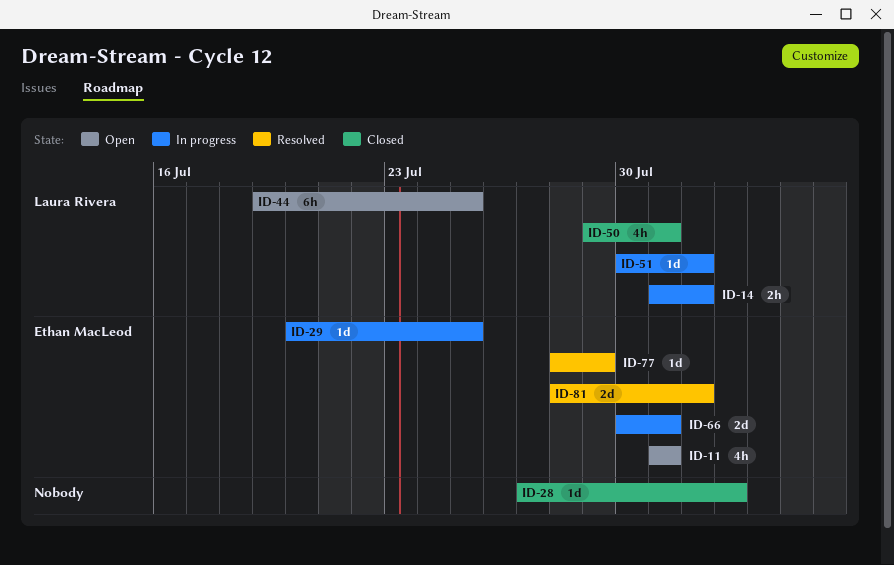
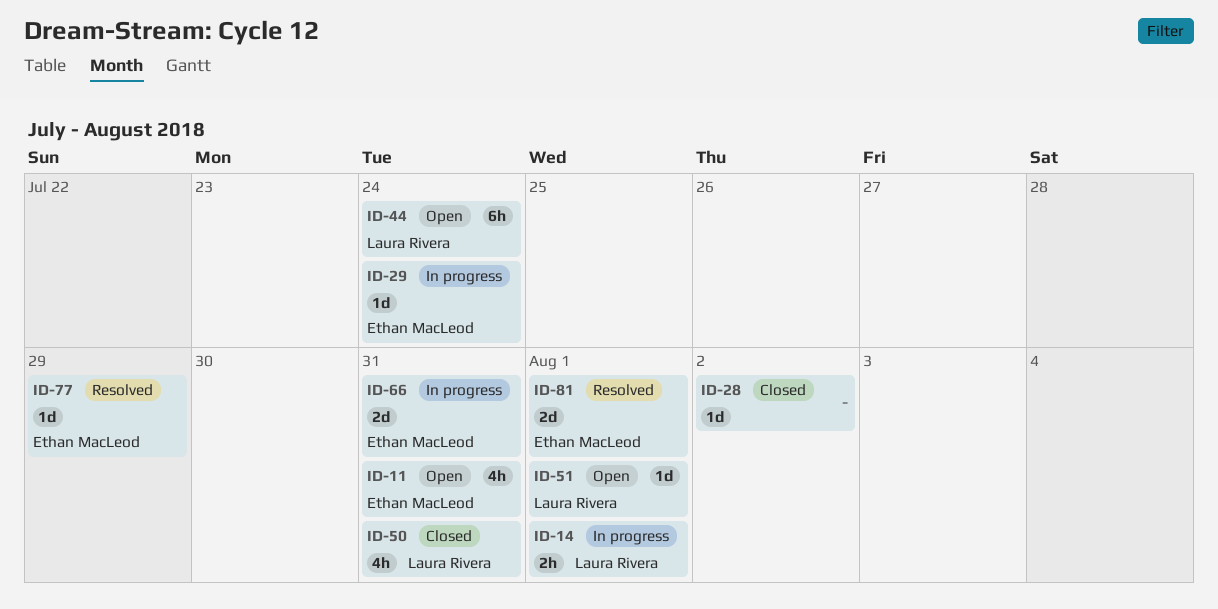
ID-29, due: Jul 25 -> Jul 24
ID-44, due: Jul 25 -> Jul 24
ID-51, status: In progress -> Open

